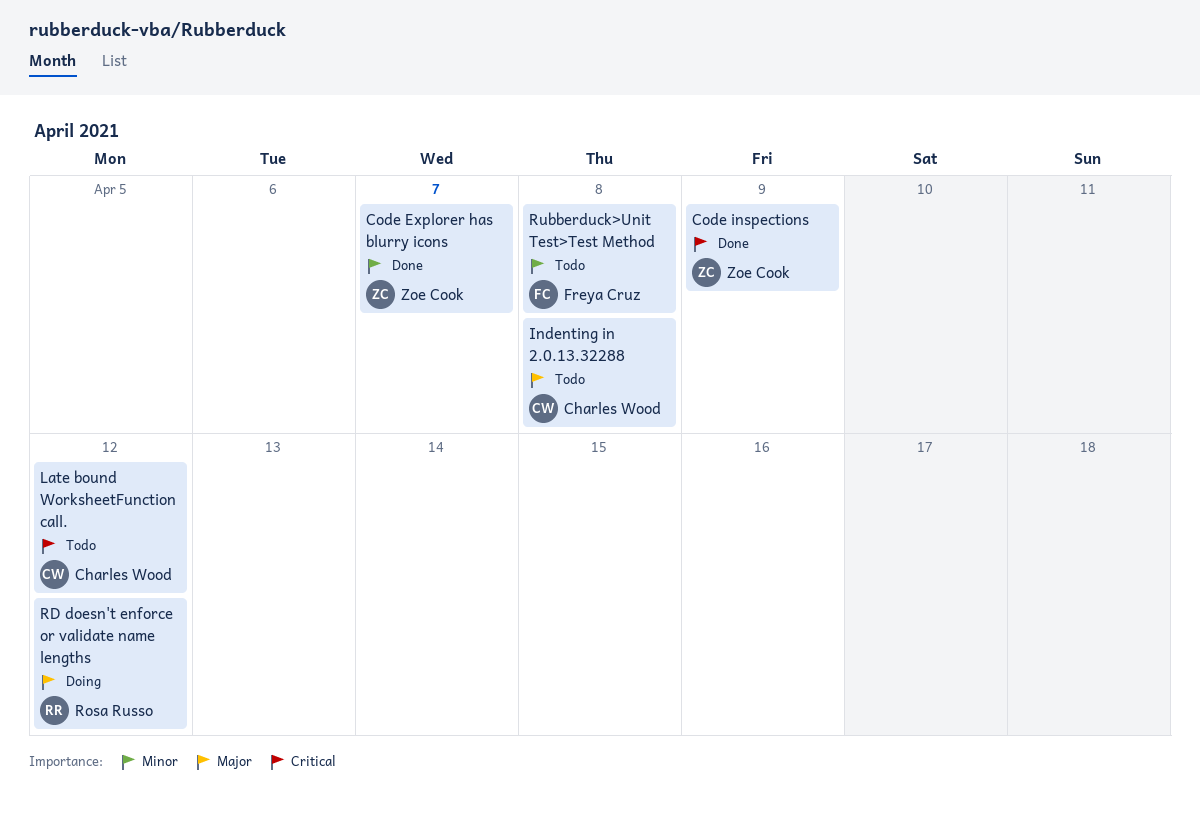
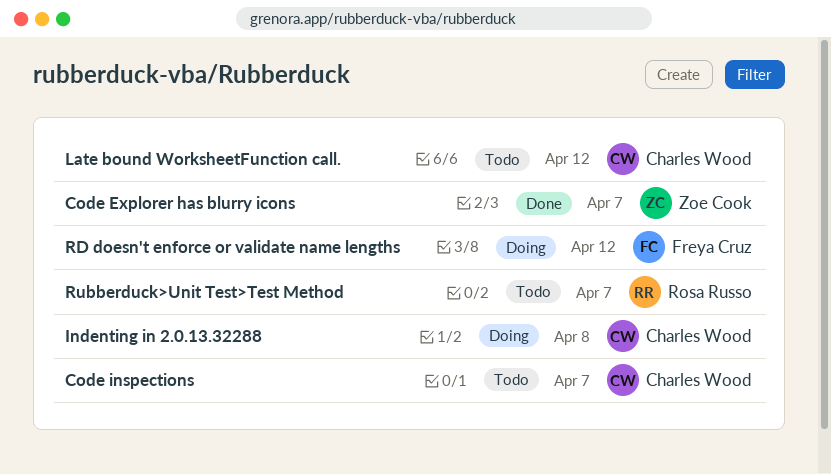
Code inspections, status: Done -> Todo
Code inspections, owner: Zoe Cook -> Charles Wood
Code inspections, due: Apr 9 -> Apr 7
Indenting in 2.0.13.32288, status: Todo -> Doing
RD doesn't enforce or validate name lengths, owner: Rosa Russo -> Freya Cruz
Rubberduck>Unit Test>Test Method, owner: Freya Cruz -> Rosa Russo
Rubberduck>Unit Test>Test Method, due: Apr 8 -> Apr 7

